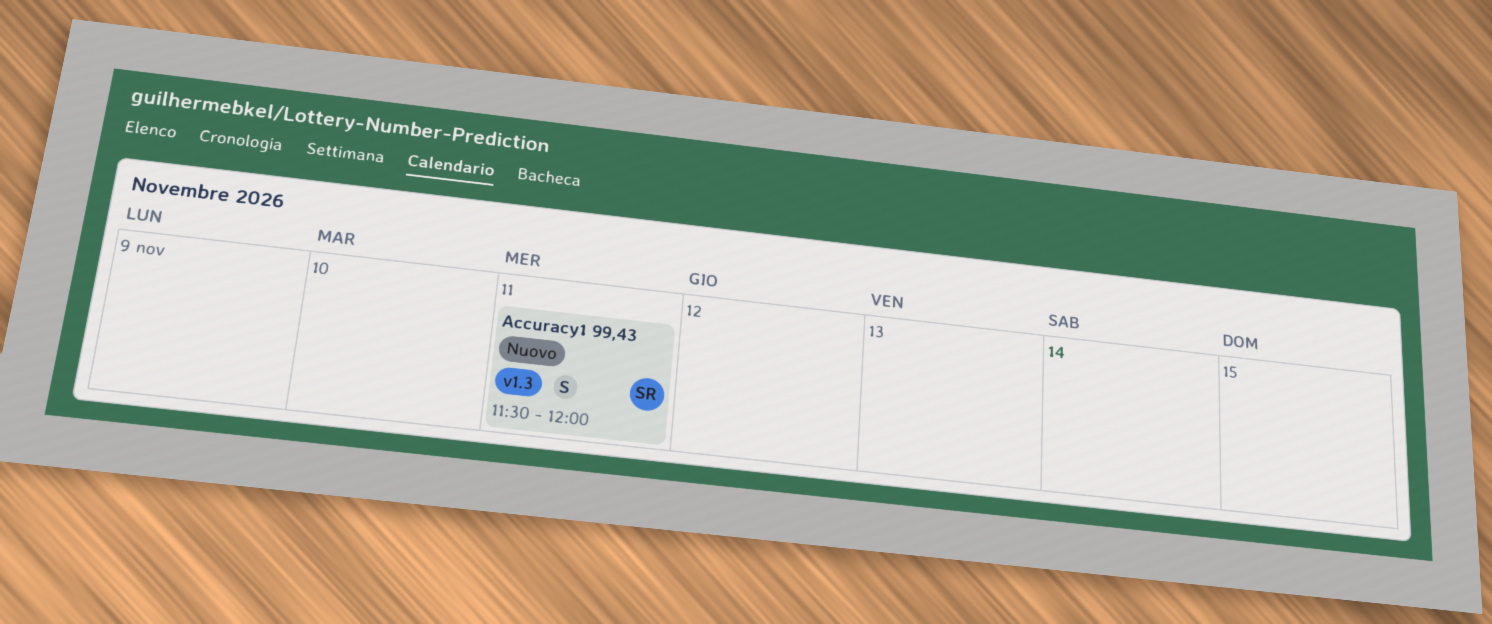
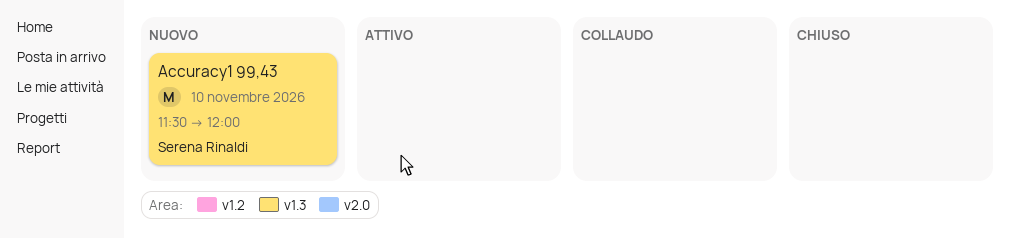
Accuracy1 99,43, estimate: S -> M
Accuracy1 99,43, day: Nov 11 -> Nov 10

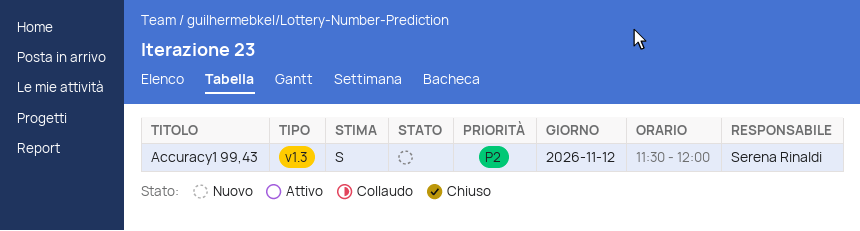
Accuracy1 99,43, estimate: M -> S
Accuracy1 99,43, day: Nov 10 -> Nov 12

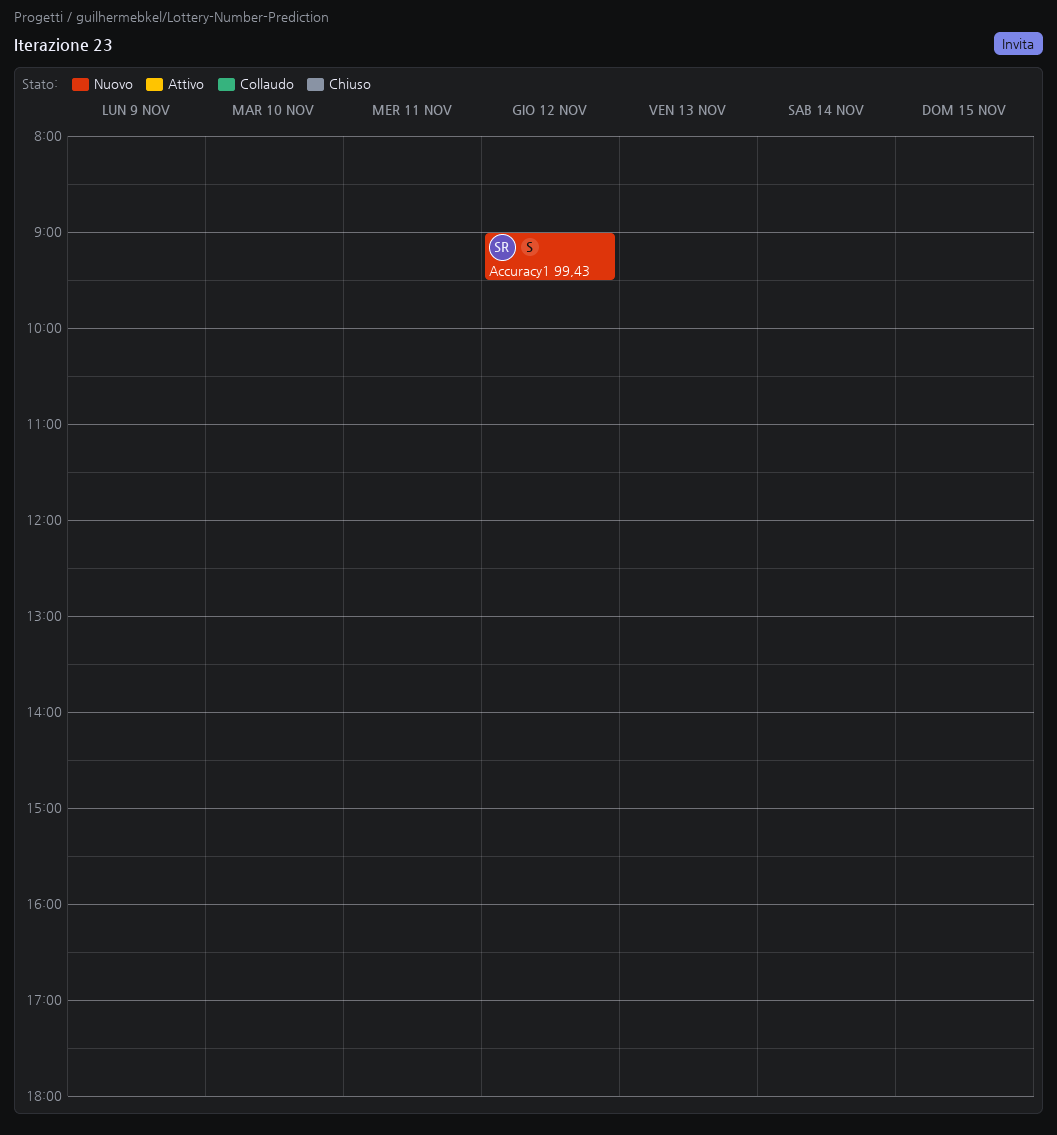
Accuracy1 99,43, begins: 11:30 -> 09:00
Accuracy1 99,43, ends: 12:00 -> 09:30

